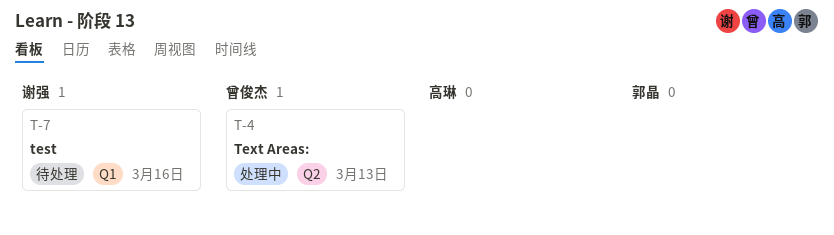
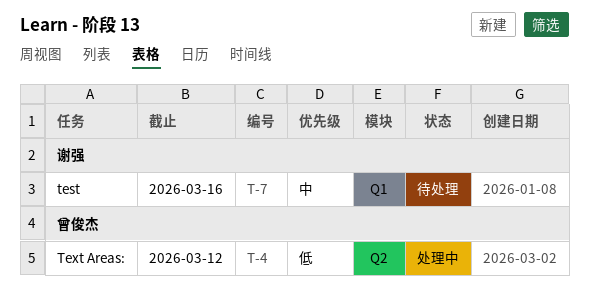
T-4, due: Mar 13 -> Mar 12

